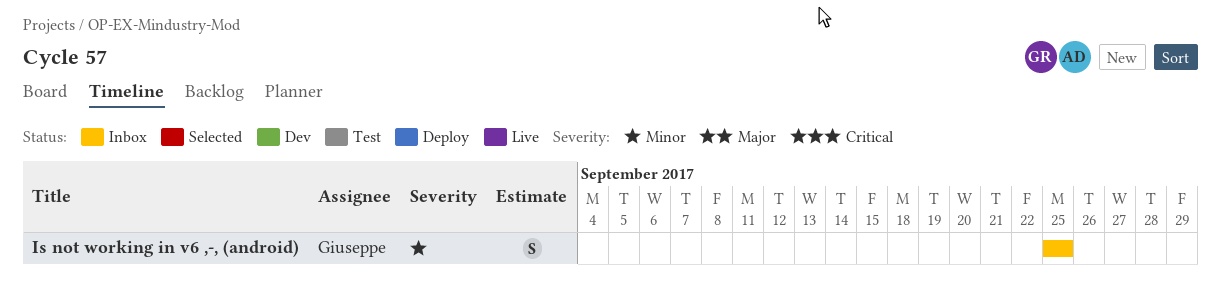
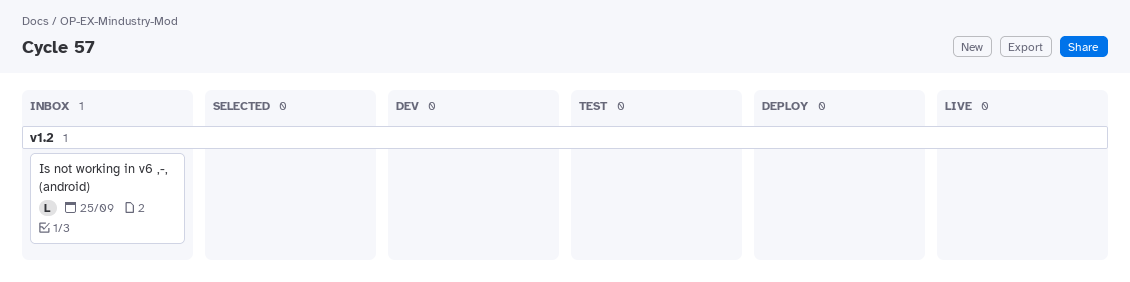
Is not working in v6 ,-, (android), estimate: S -> L

